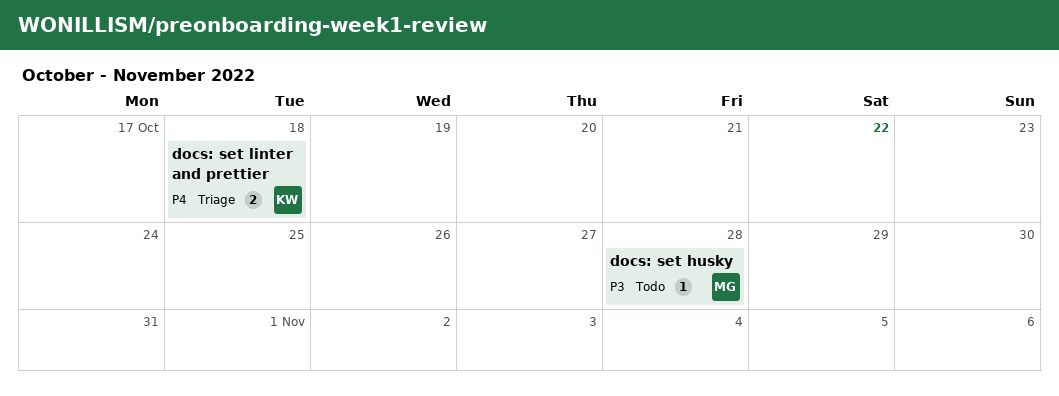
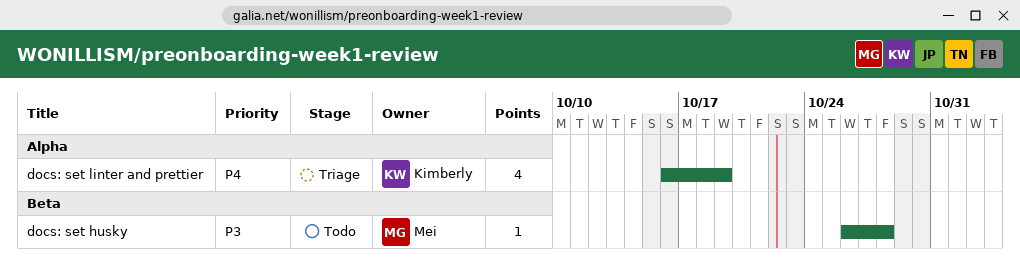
docs: set linter and prettier, estimate: 2 -> 4
docs: set linter and prettier, due: Oct 18 -> Oct 19

